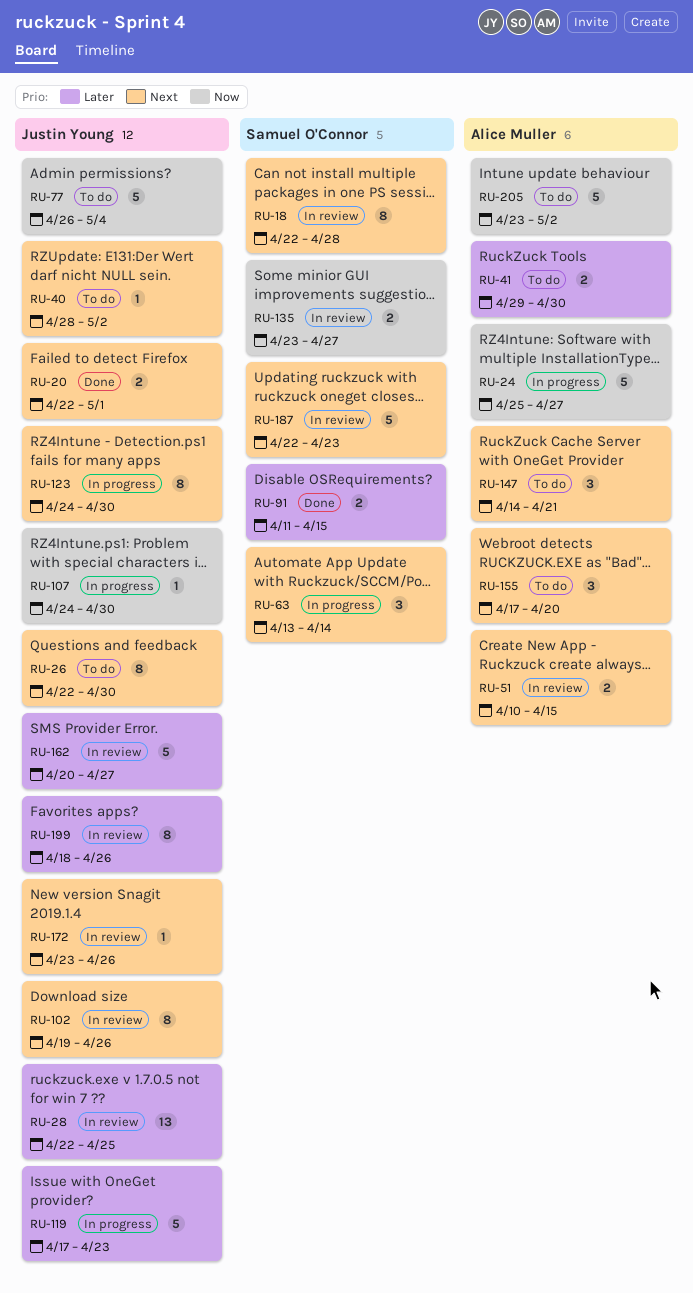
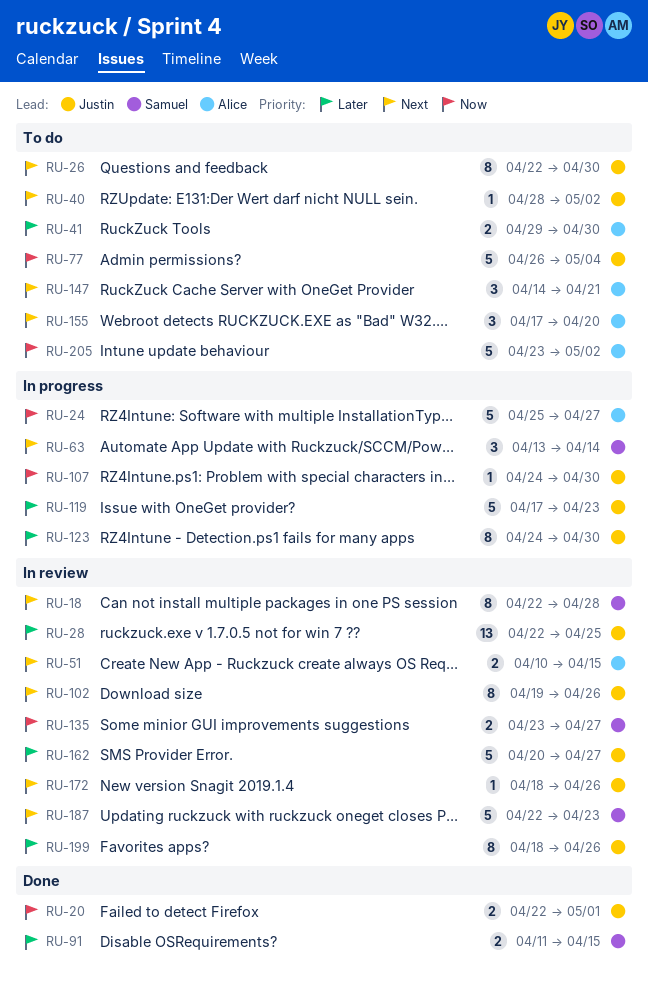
RU-20, priority: Next -> Now
RU-123, priority: Next -> Later
RU-172, start: Apr 23 -> Apr 18

